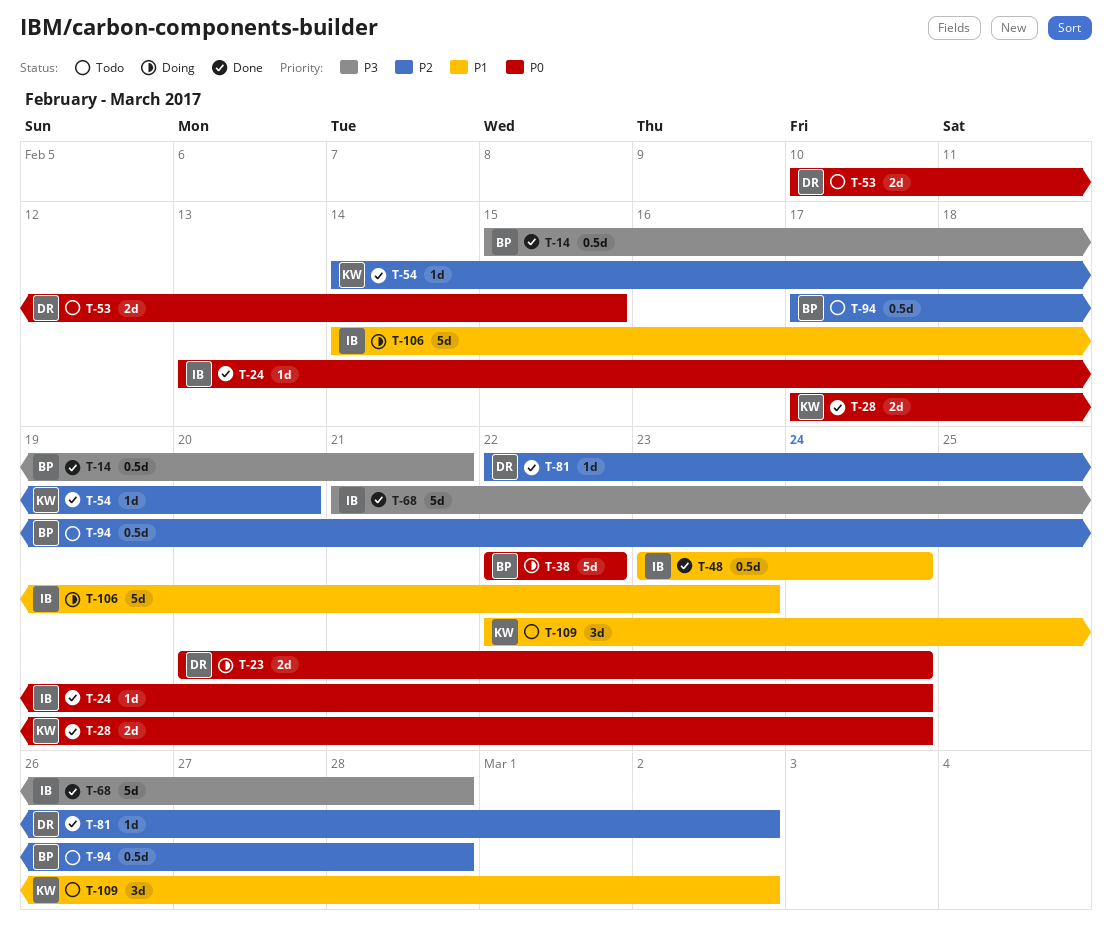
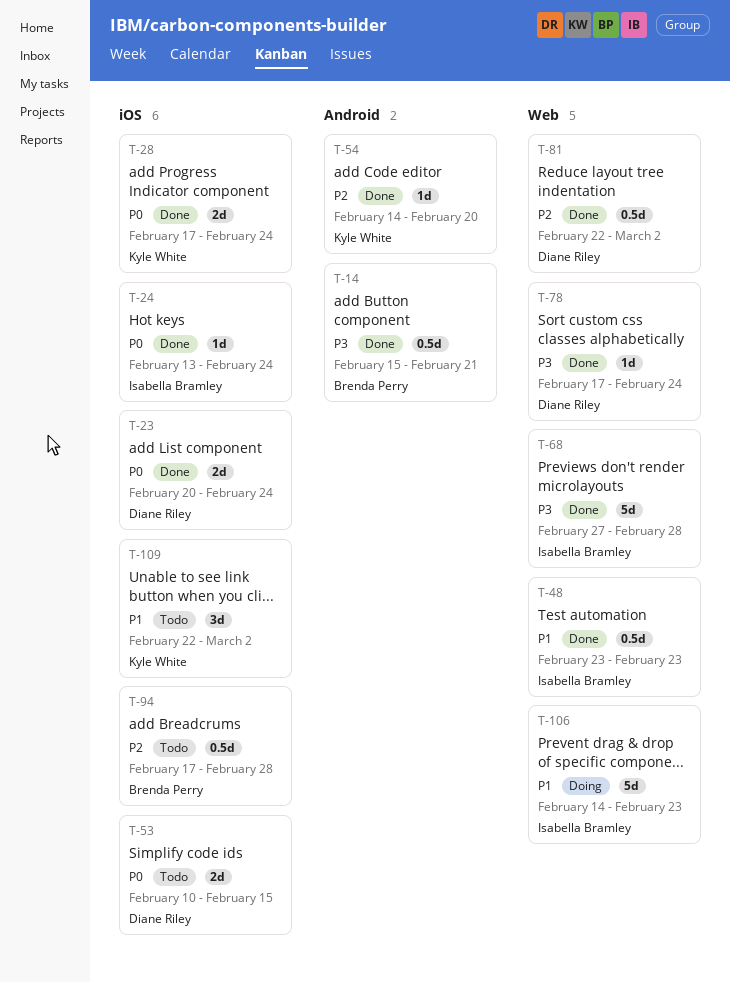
T-23, status: Doing -> Done
T-38: present -> none
T-48, due: Feb 24 -> Feb 23
T-68, start: Feb 21 -> Feb 27
T-78: none -> present
T-81, estimate: 1d -> 0.5d

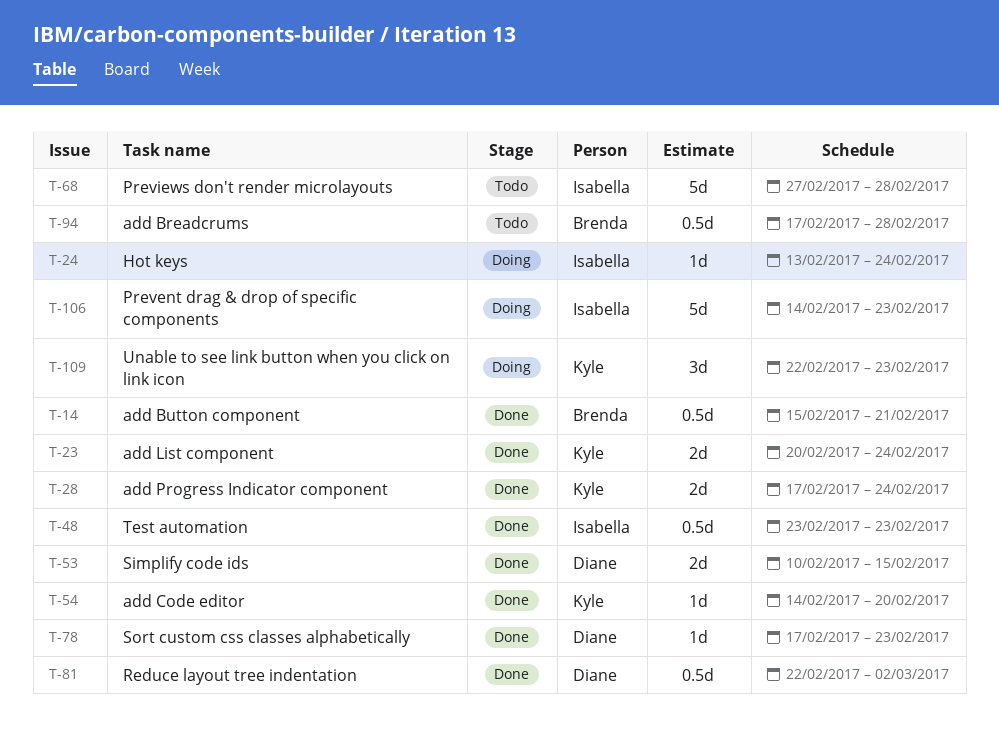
T-23, owner: Diane Riley -> Kyle White
T-24, status: Done -> Doing
T-53, status: Todo -> Done
T-68, status: Done -> Todo
T-78, due: Feb 24 -> Feb 23
T-109, status: Todo -> Doing
T-109, due: Mar 2 -> Feb 23

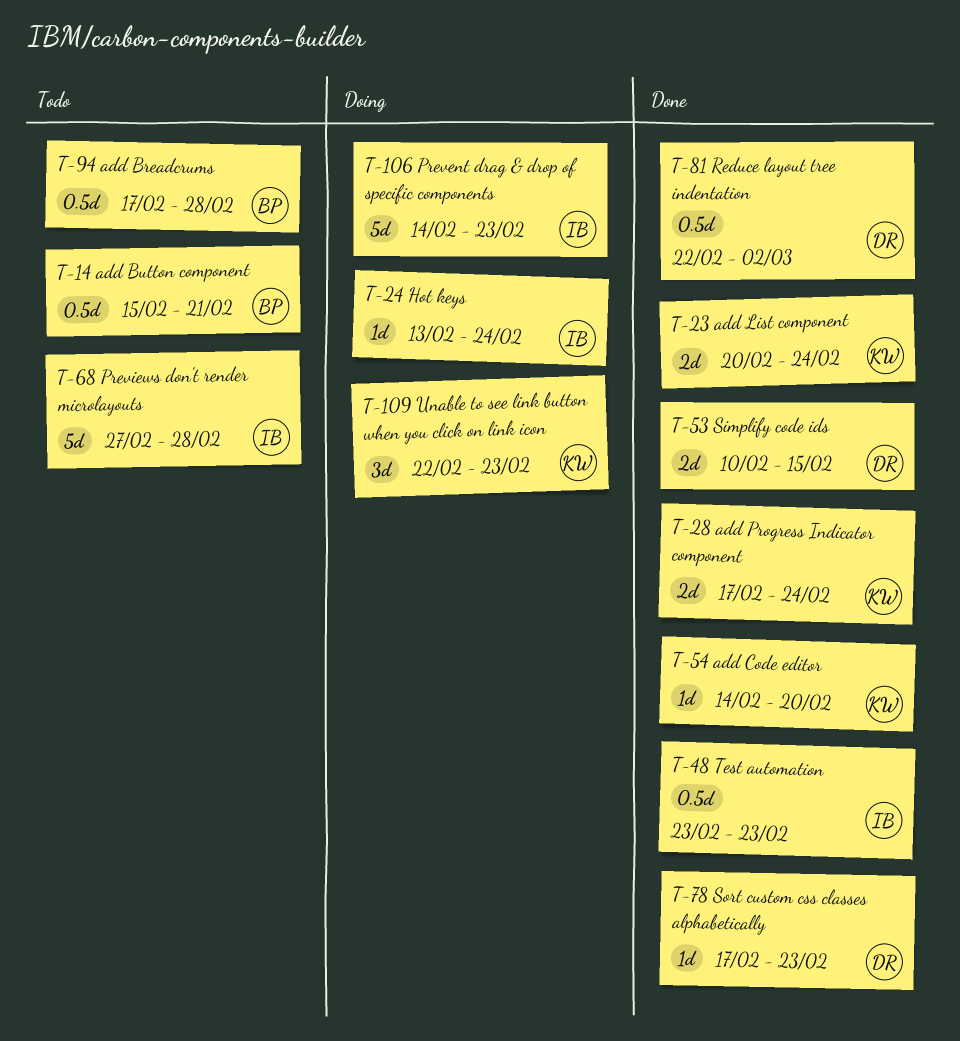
T-14, status: Done -> Todo

